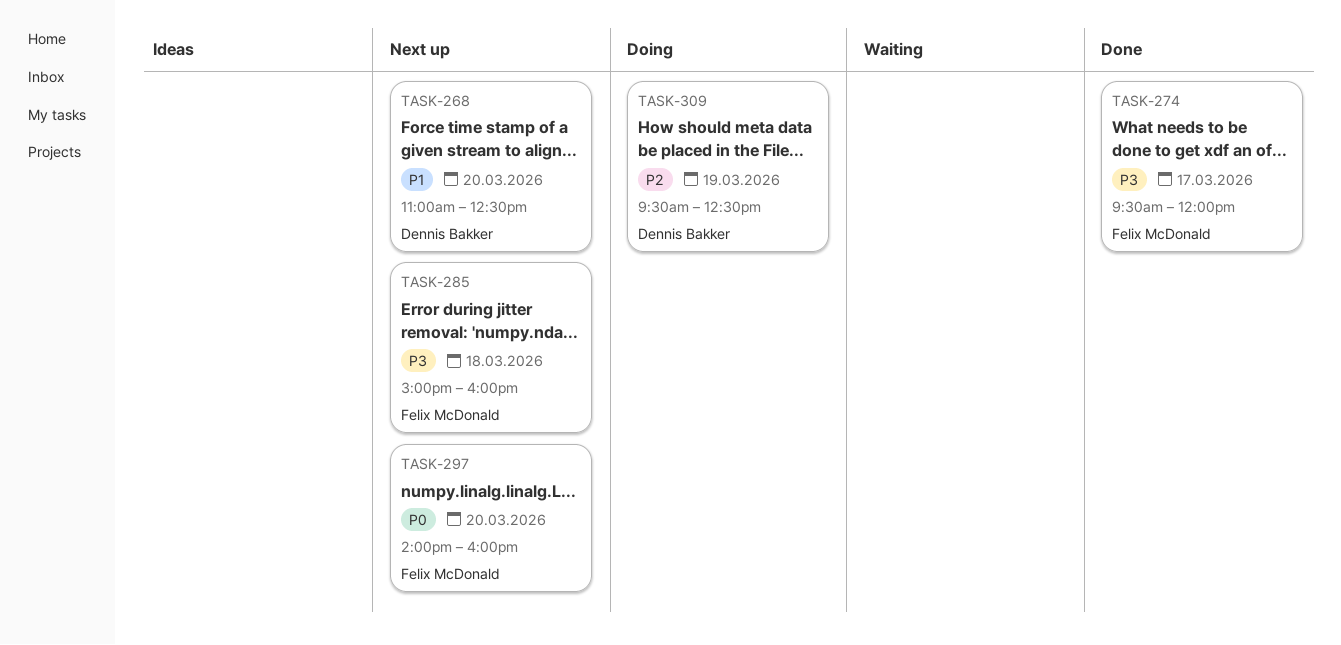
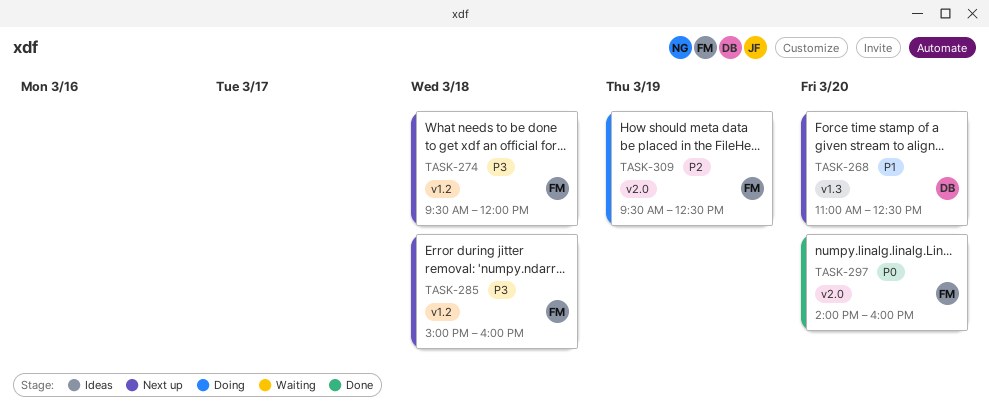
TASK-274, status: Done -> Next up
TASK-274, day: Mar 17 -> Mar 18
TASK-297, status: Next up -> Done
TASK-309, owner: Dennis Bakker -> Felix McDonald

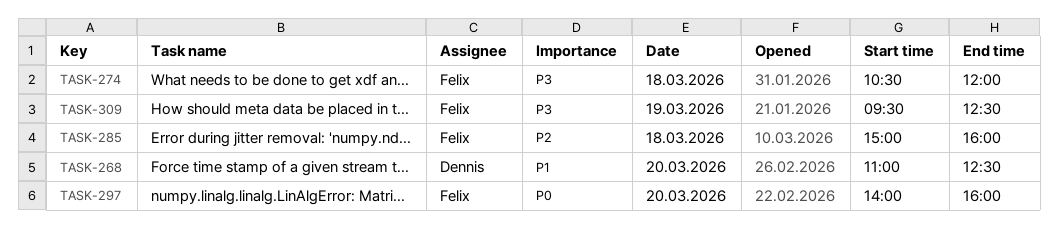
TASK-274, begins: 09:30 -> 10:30
TASK-285, priority: P3 -> P2
TASK-309, priority: P2 -> P3

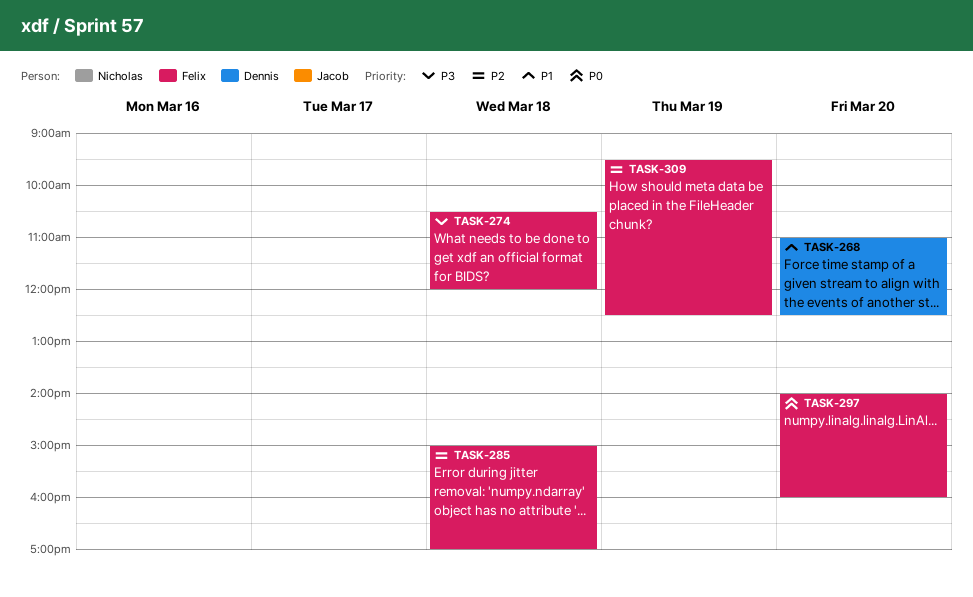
TASK-285, ends: 16:00 -> 17:00
TASK-309, priority: P3 -> P2

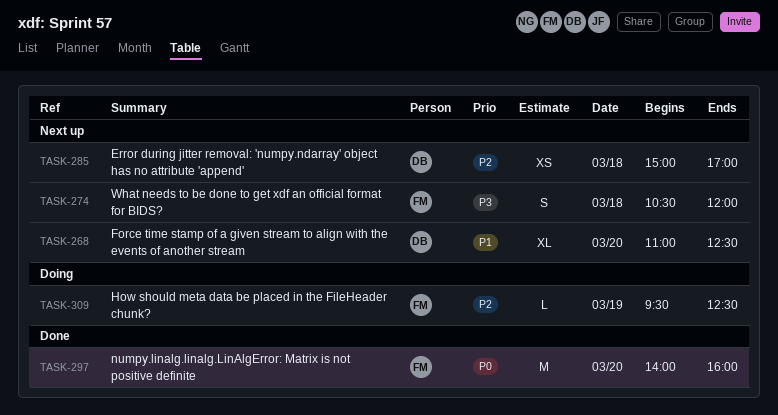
TASK-285, owner: Felix -> Dennis

